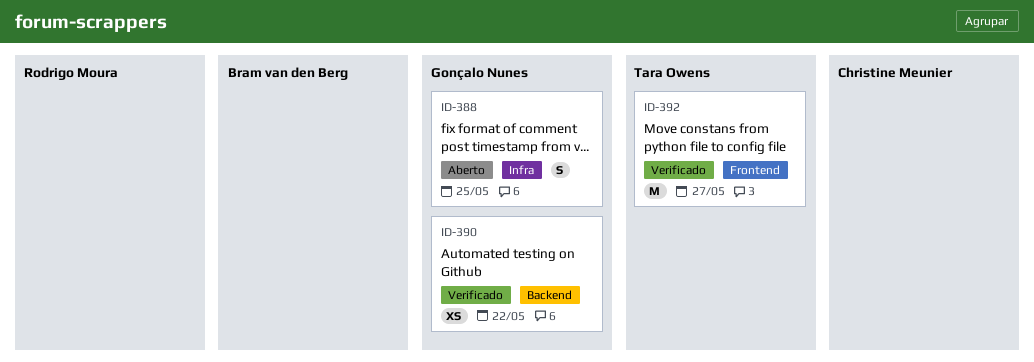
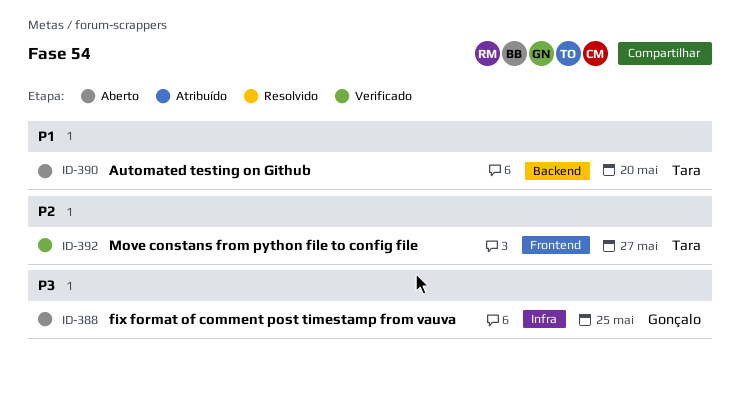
ID-390, status: Verificado -> Aberto
ID-390, owner: Gonçalo Nunes -> Tara Owens
ID-390, due: May 22 -> May 20

